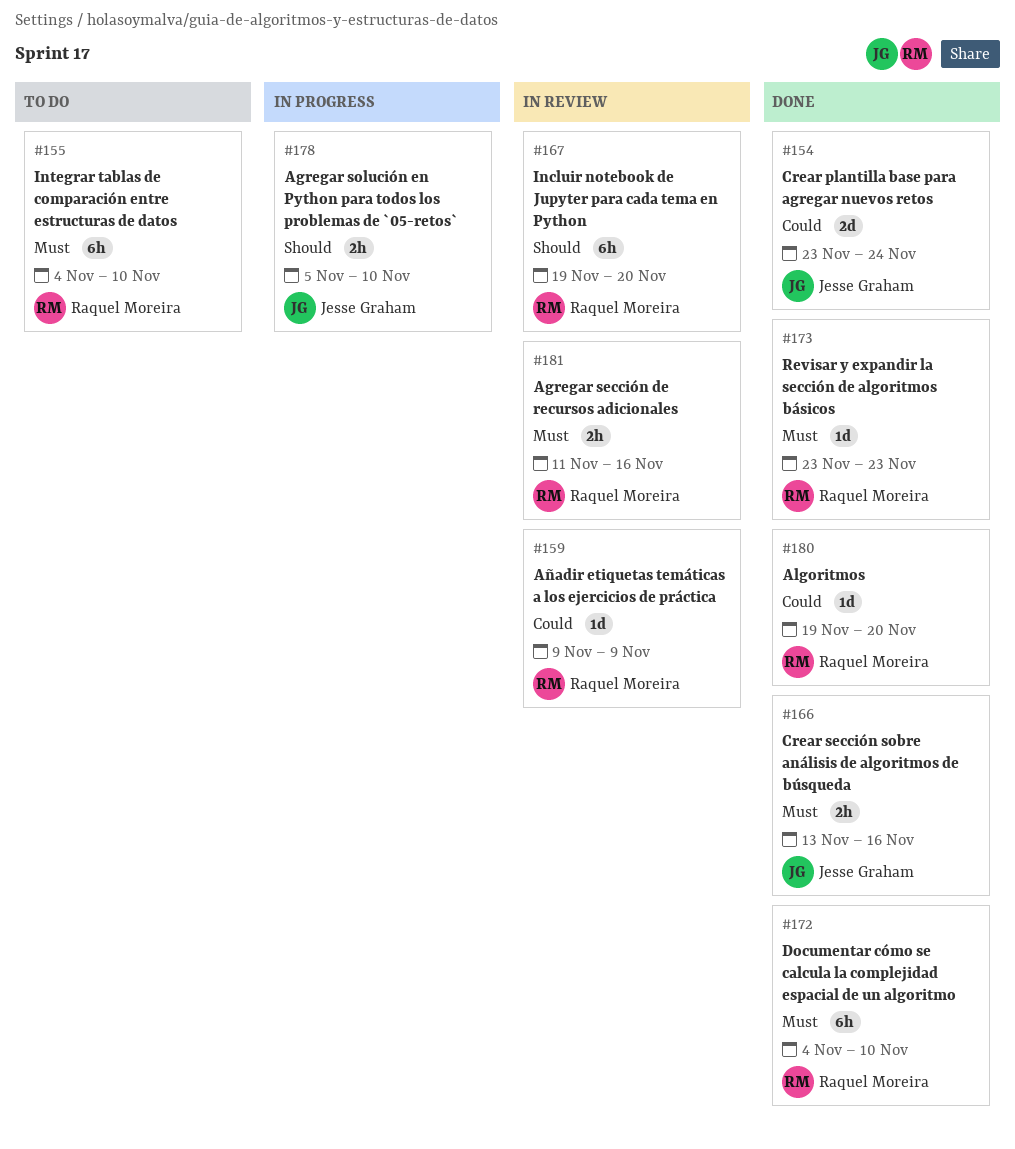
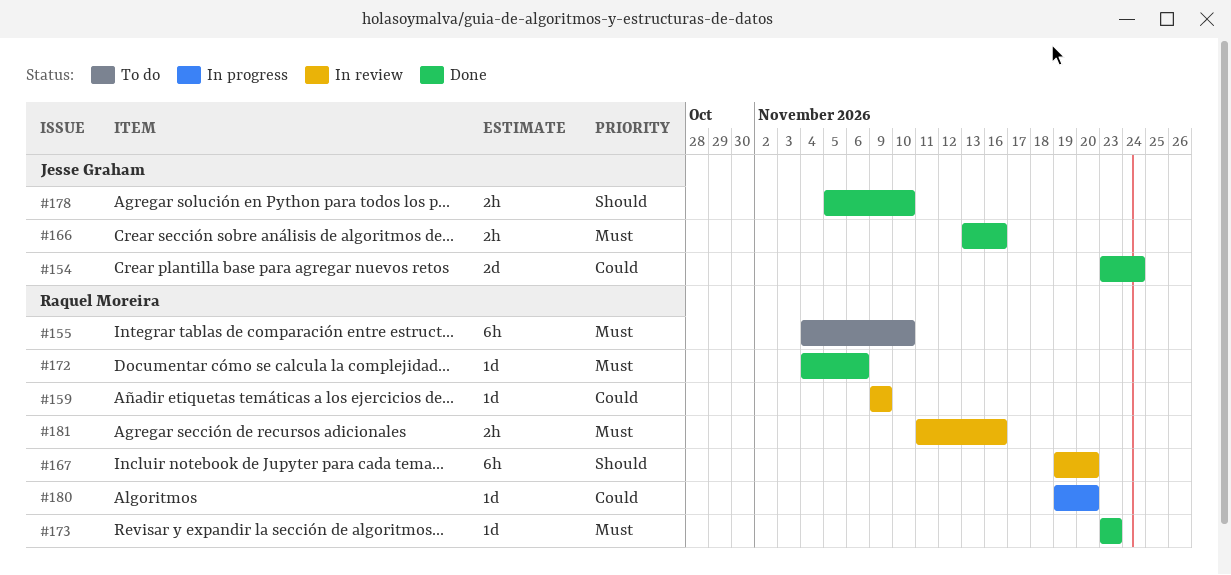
#172, estimate: 6h -> 1d
#172, due: Nov 10 -> Nov 6
#178, status: In progress -> Done
#180, status: Done -> In progress

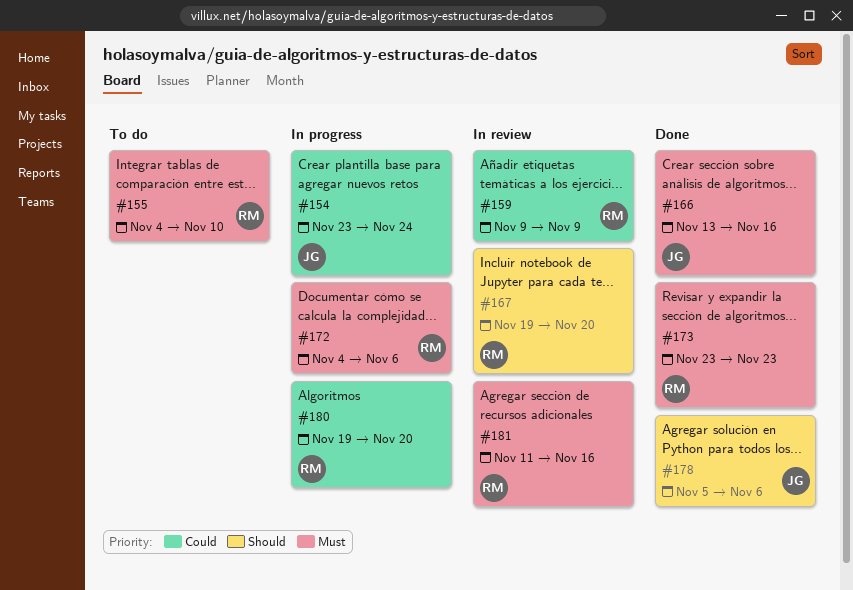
#154, status: Done -> In progress
#172, status: Done -> In progress
#178, due: Nov 10 -> Nov 6

